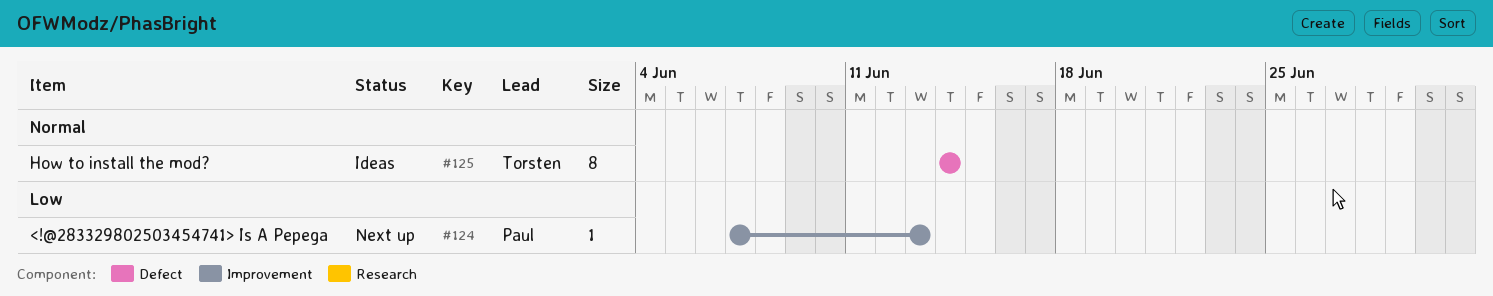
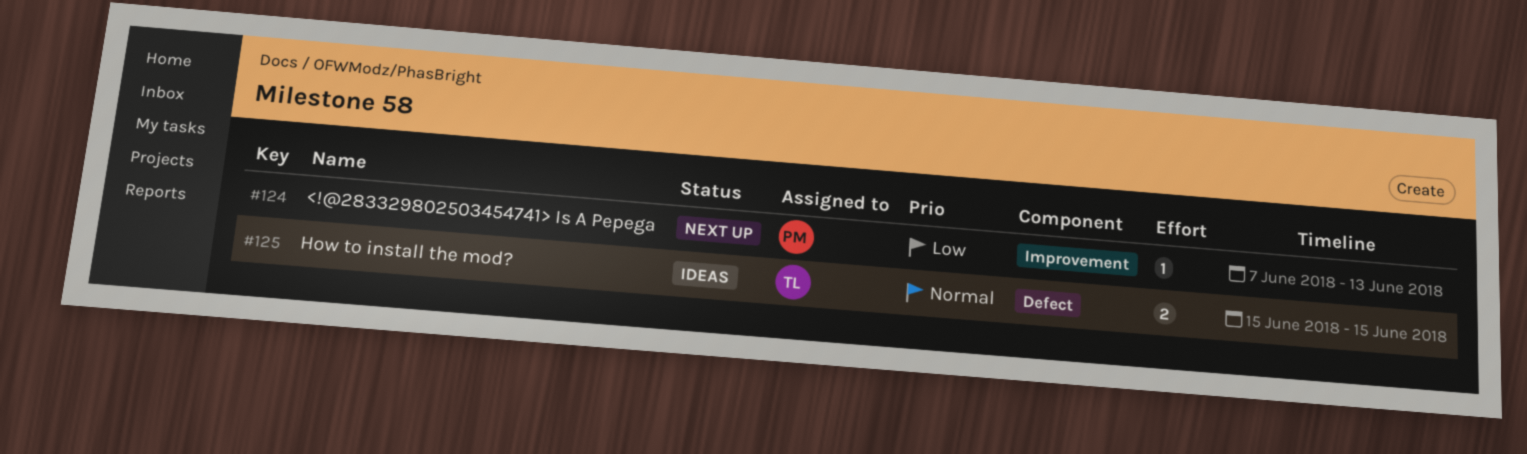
#125, estimate: 8 -> 2
#125, start: Jun 14 -> Jun 15
#125, due: Jun 14 -> Jun 15

